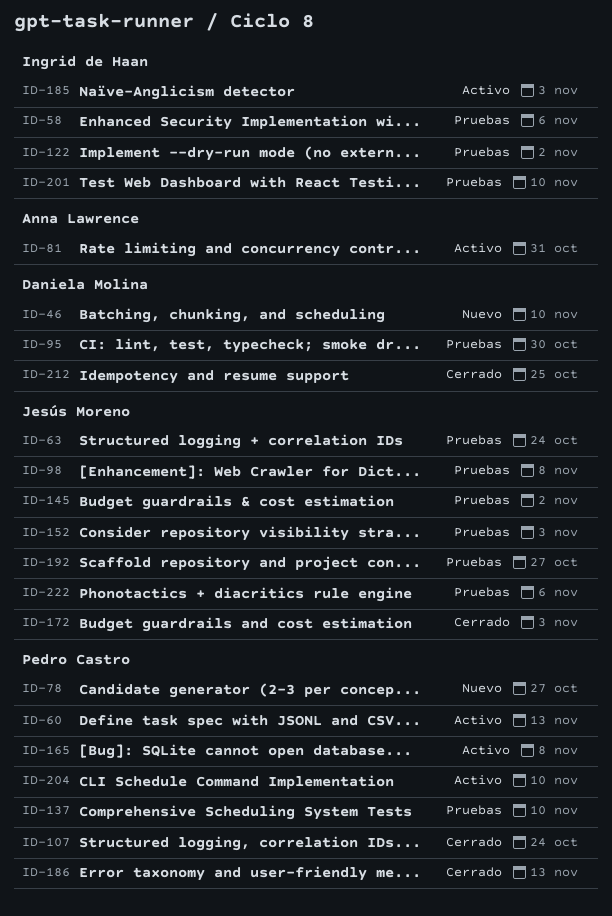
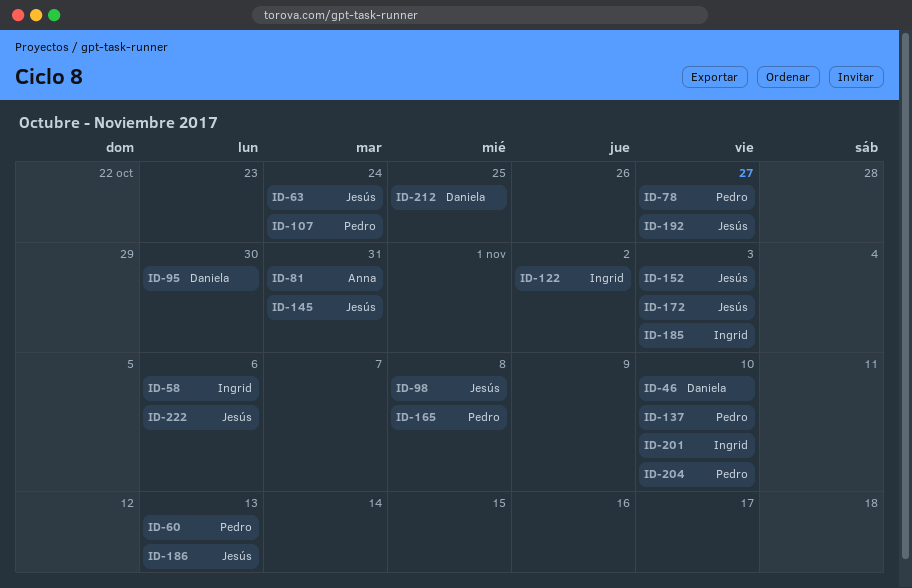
ID-145, due: Nov 2 -> Oct 31
ID-186, owner: Pedro Castro -> Jesús Moreno

